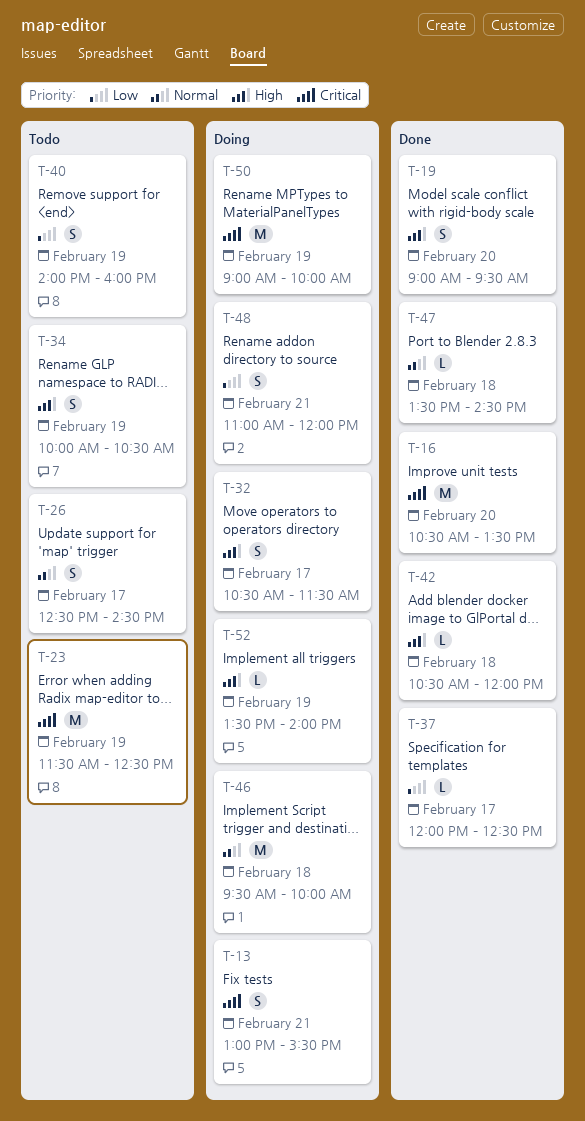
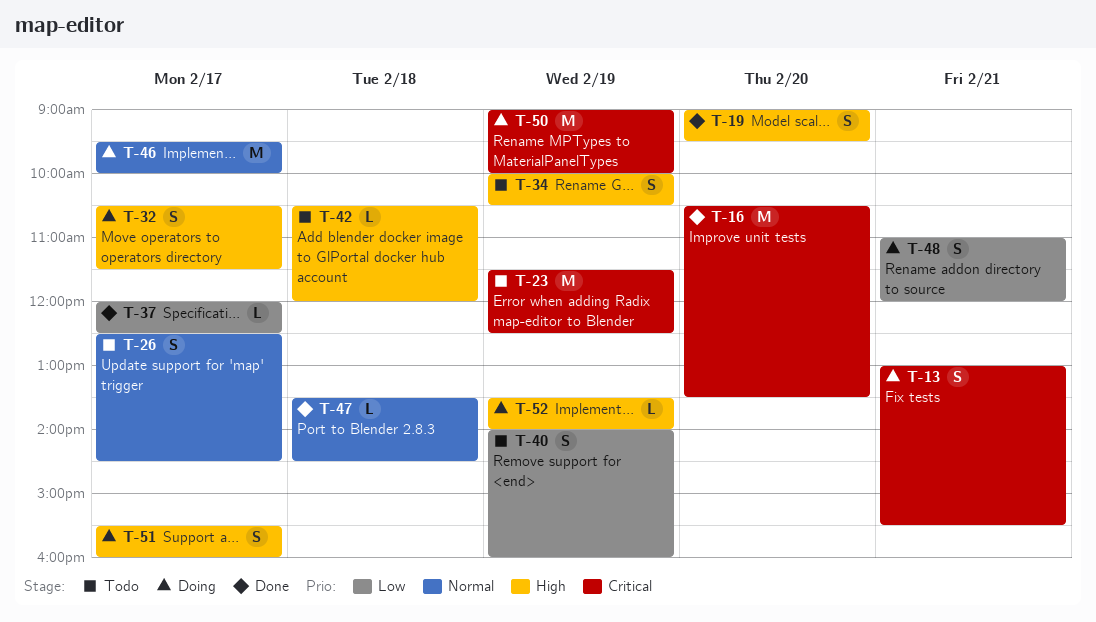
T-42, status: Done -> Todo
T-46, day: Feb 18 -> Feb 17
T-51: none -> present

